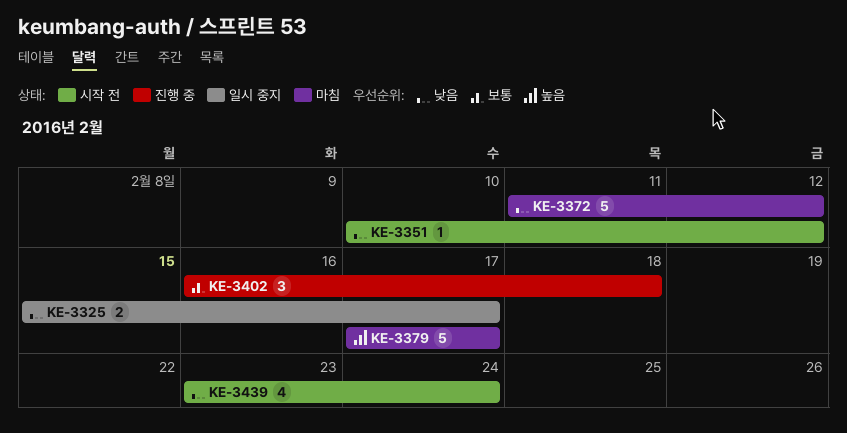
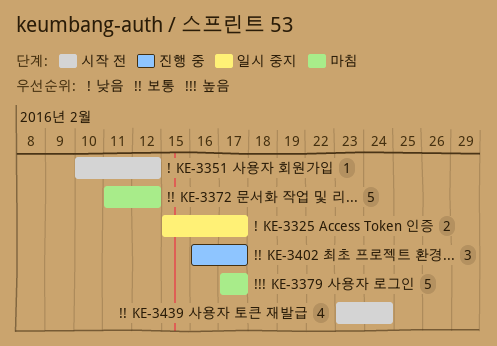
KE-3372, priority: 낮음 -> 보통
KE-3402, due: Feb 18 -> Feb 17
KE-3439, priority: 낮음 -> 보통

